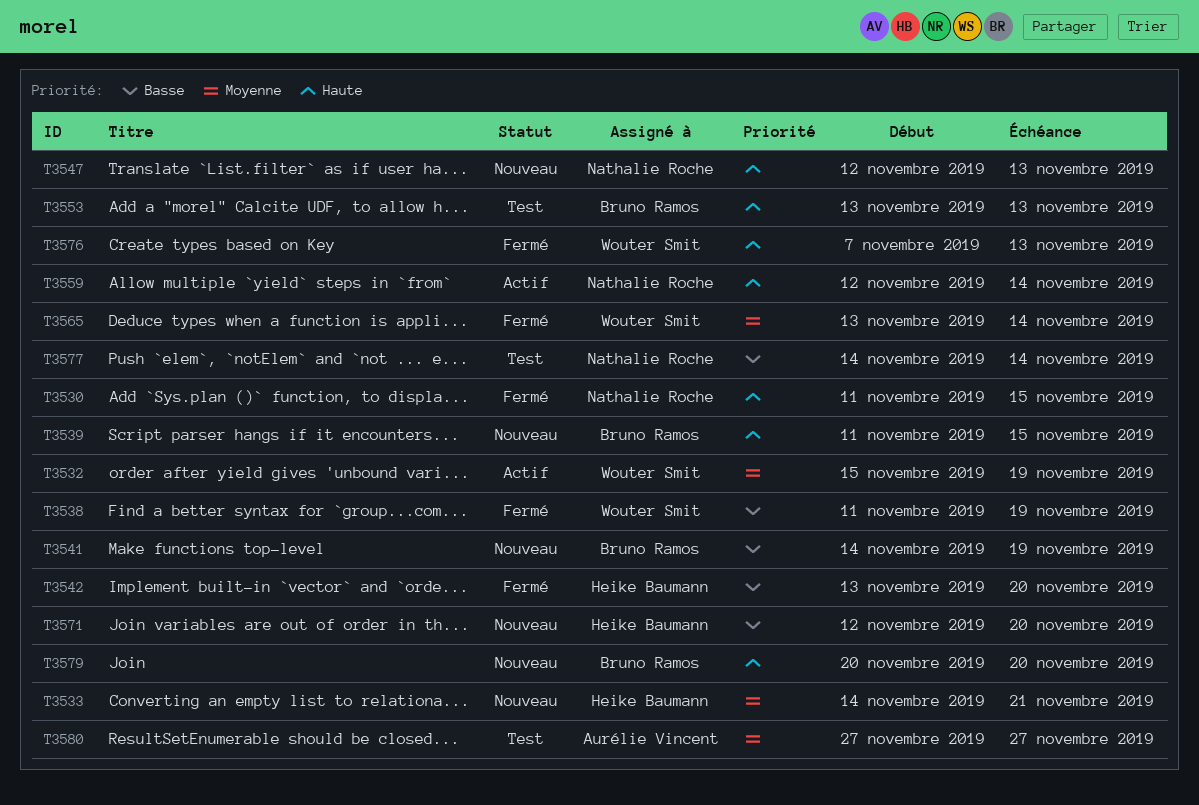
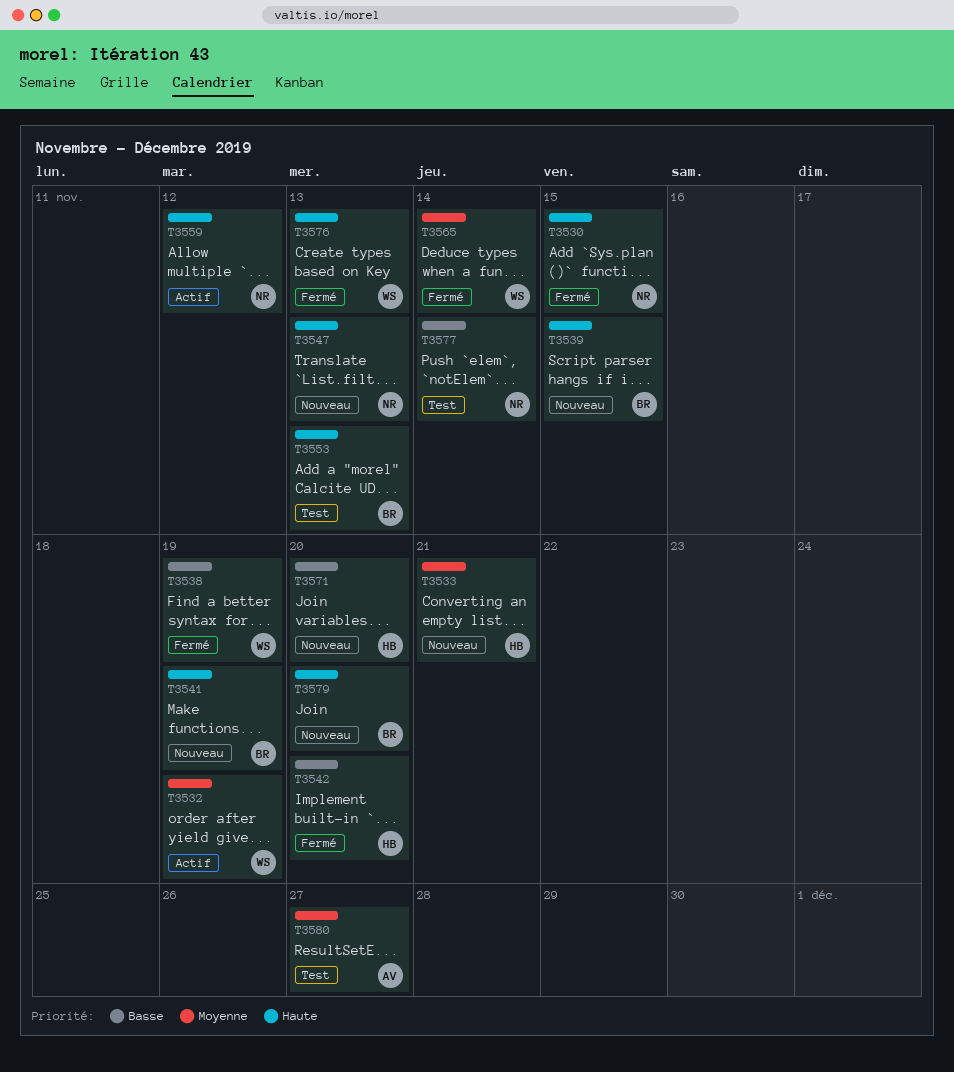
T3541, priority: Basse -> Haute
T3559, due: Nov 14 -> Nov 12

